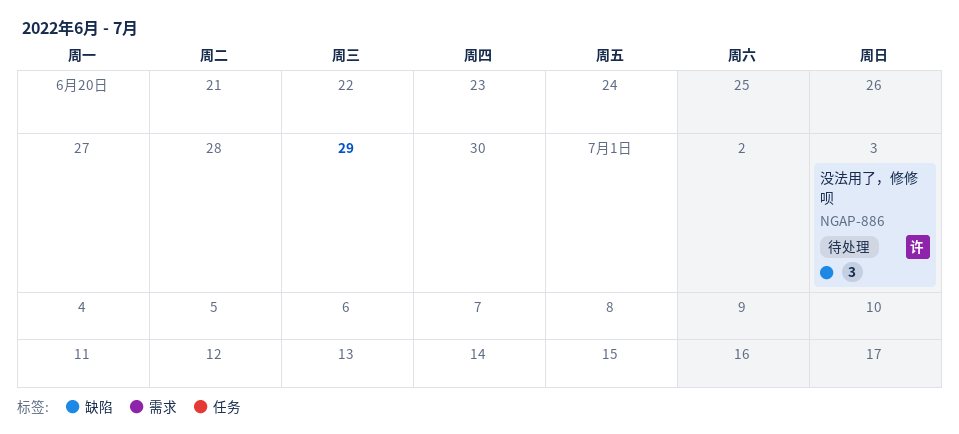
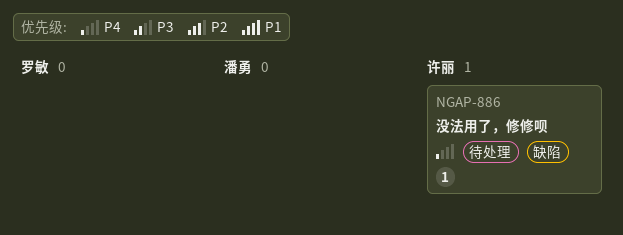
NGAP-886, estimate: 3 -> 1

